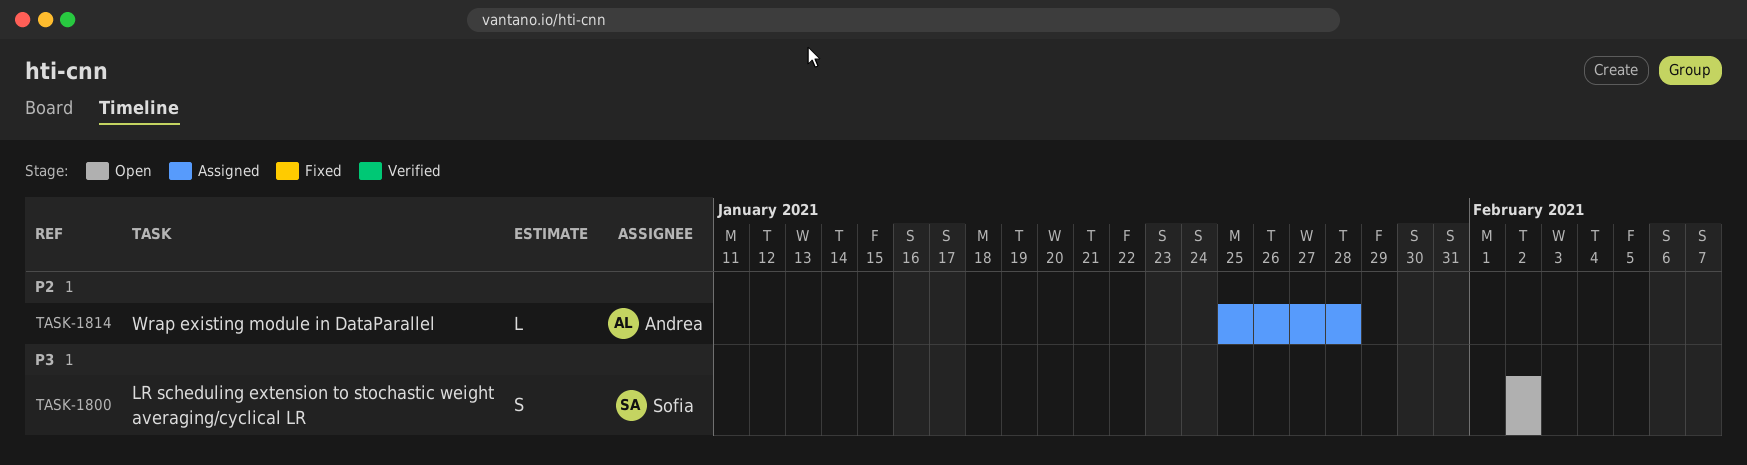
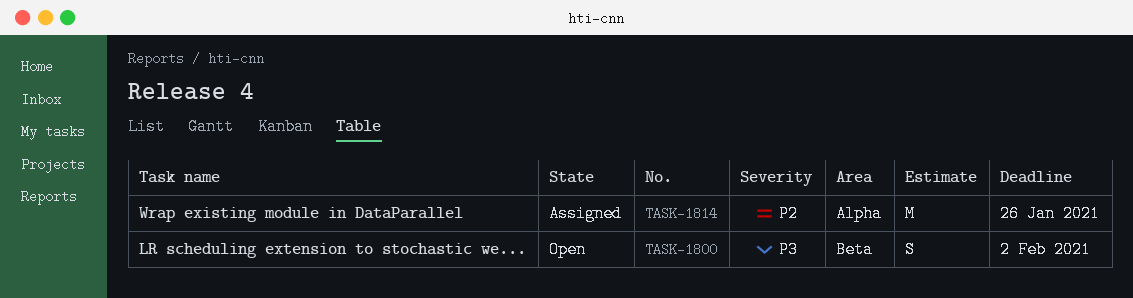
TASK-1814, estimate: L -> M
TASK-1814, due: Jan 28 -> Jan 26

